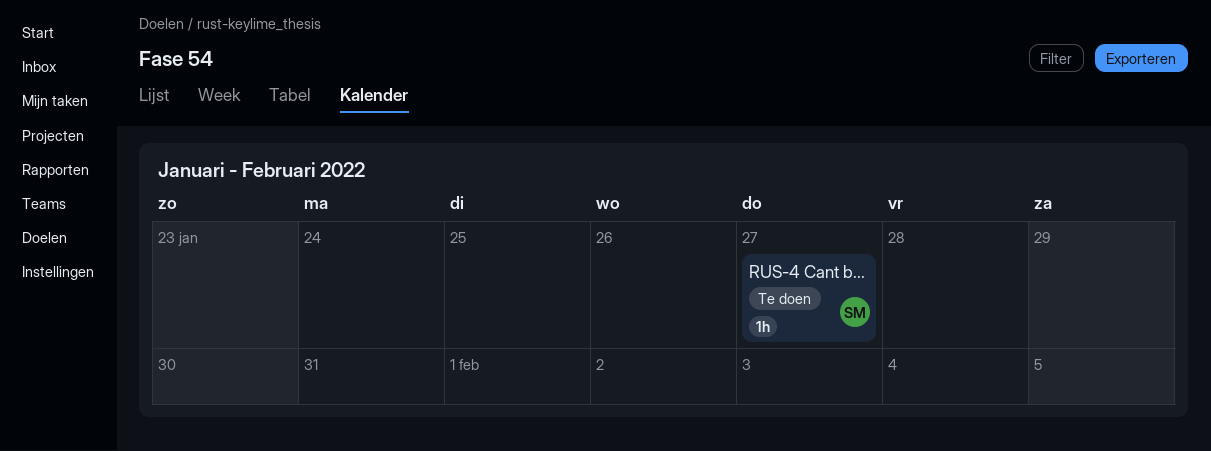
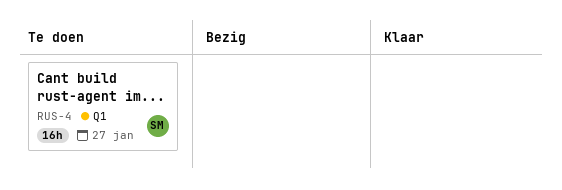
RUS-4, estimate: 1h -> 16h

